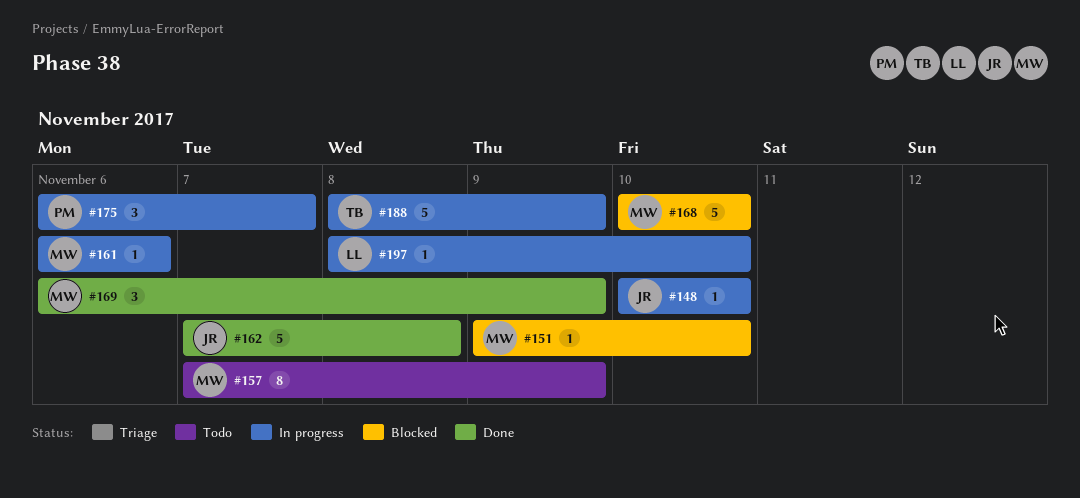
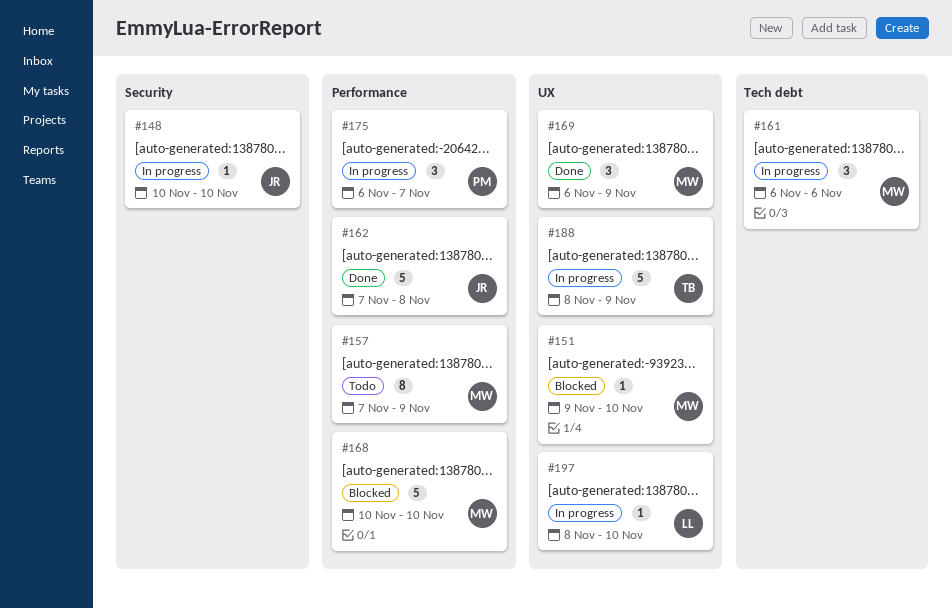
#161, estimate: 1 -> 3

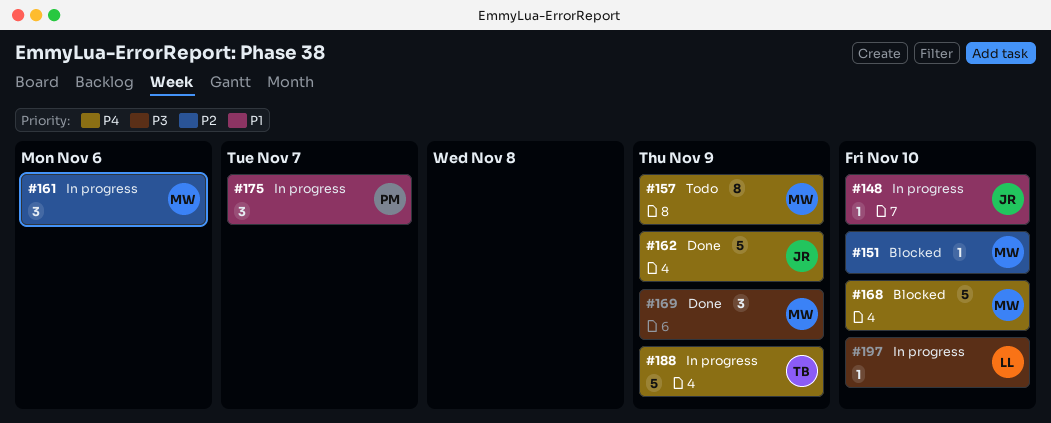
#162, due: Nov 8 -> Nov 9

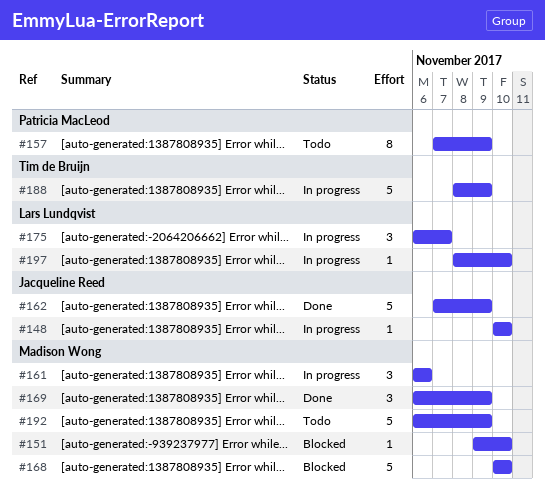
#157, owner: Madison Wong -> Patricia MacLeod
#175, owner: Patricia MacLeod -> Lars Lundqvist
#192: none -> present

